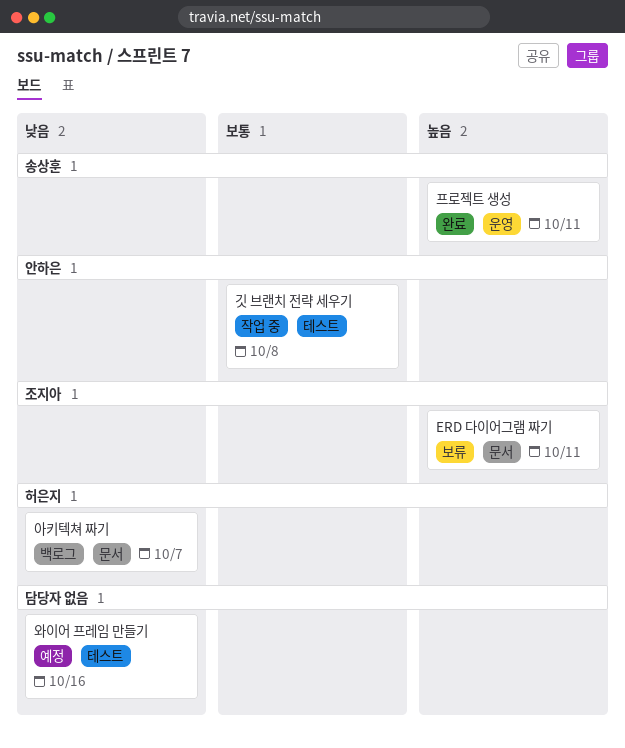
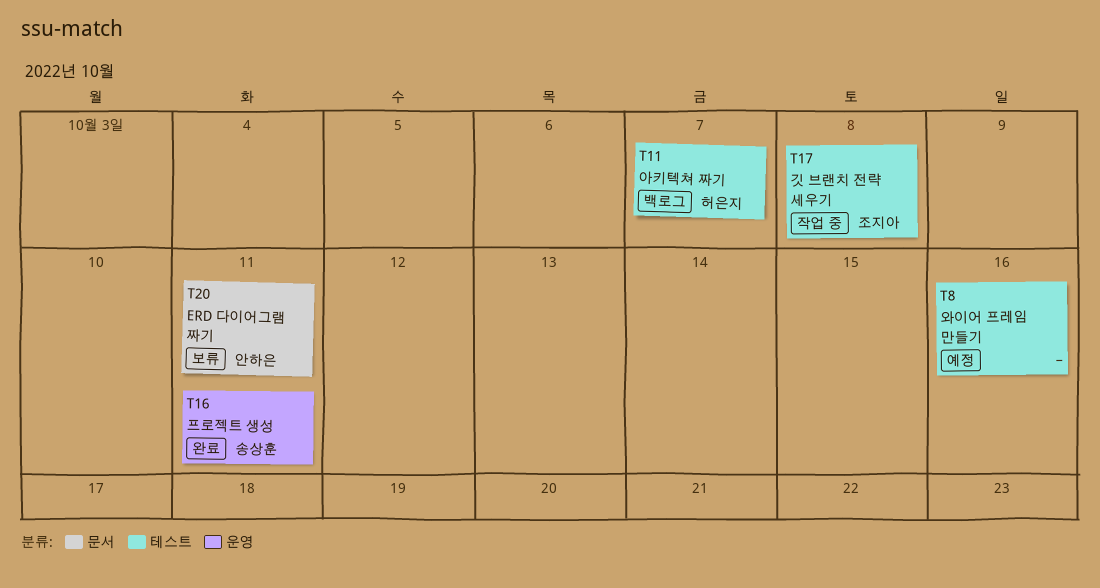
ERD 다이어그램 짜기, owner: 조지아 -> 안하은
깃 브랜치 전략 세우기, owner: 안하은 -> 조지아
아키텍쳐 짜기, label: 문서 -> 테스트

